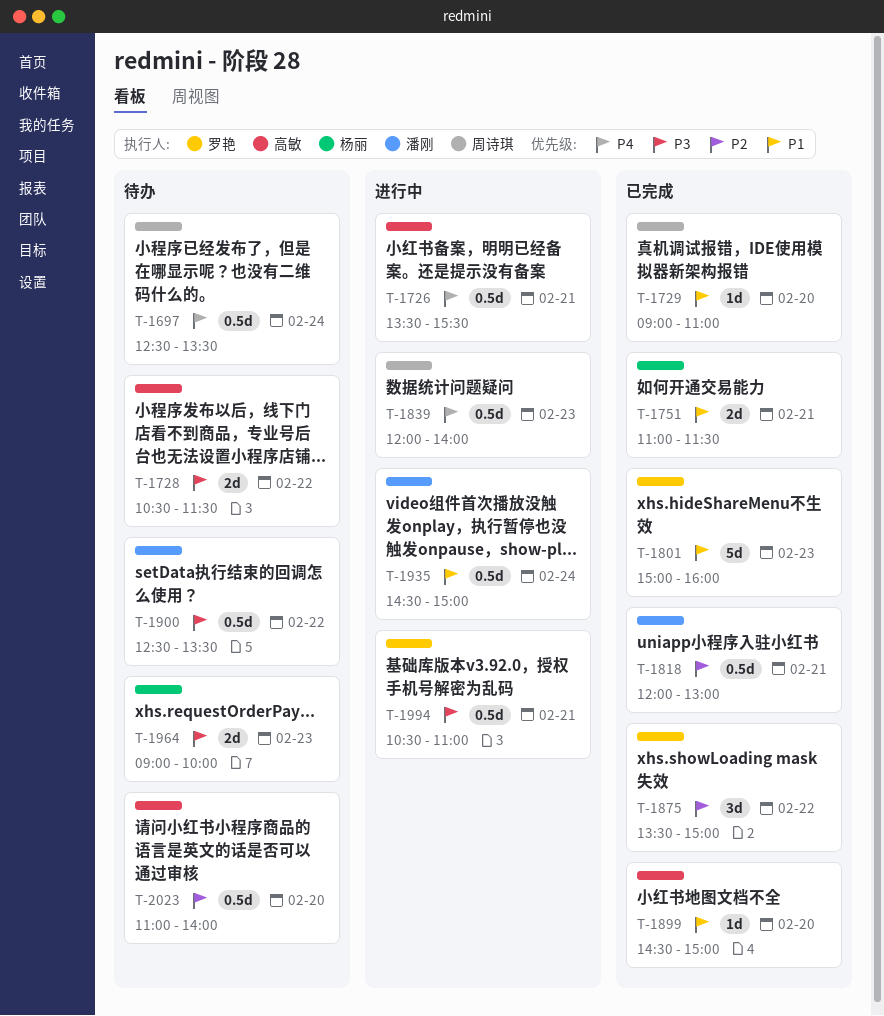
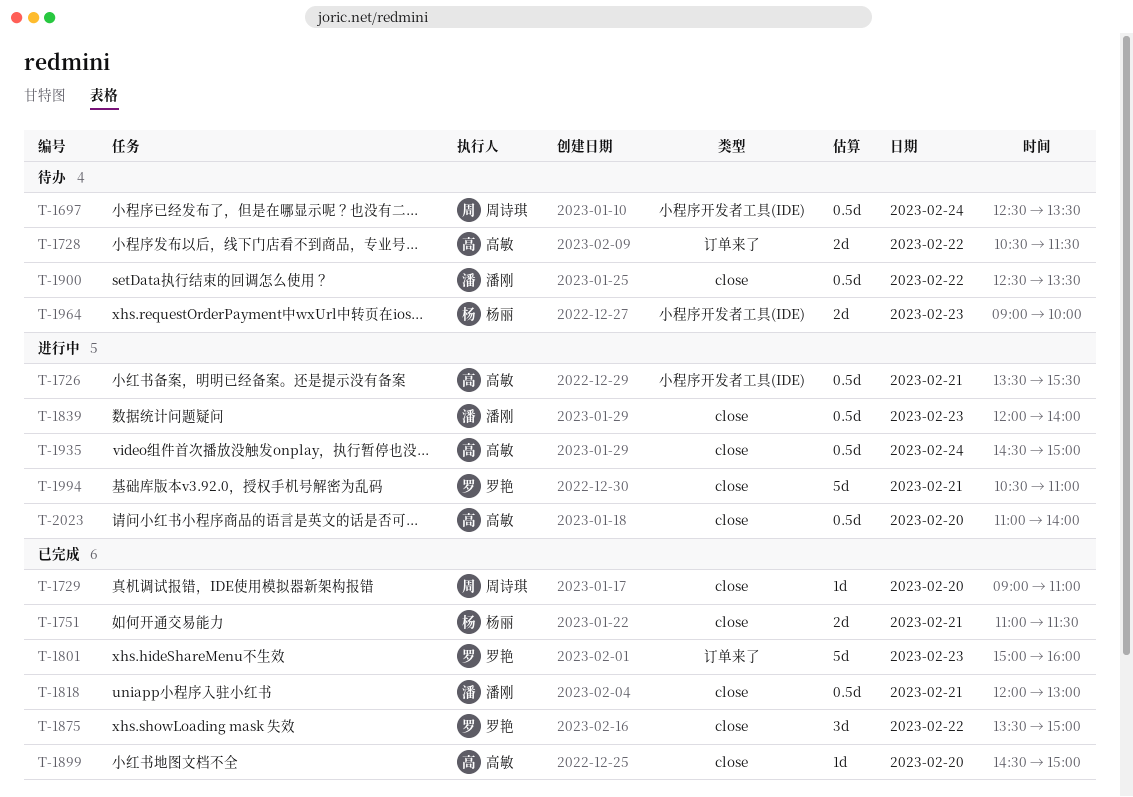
T-1839, owner: 周诗琪 -> 潘刚
T-1935, owner: 潘刚 -> 高敏
T-1994, estimate: 0.5d -> 5d
T-2023, status: 待办 -> 进行中

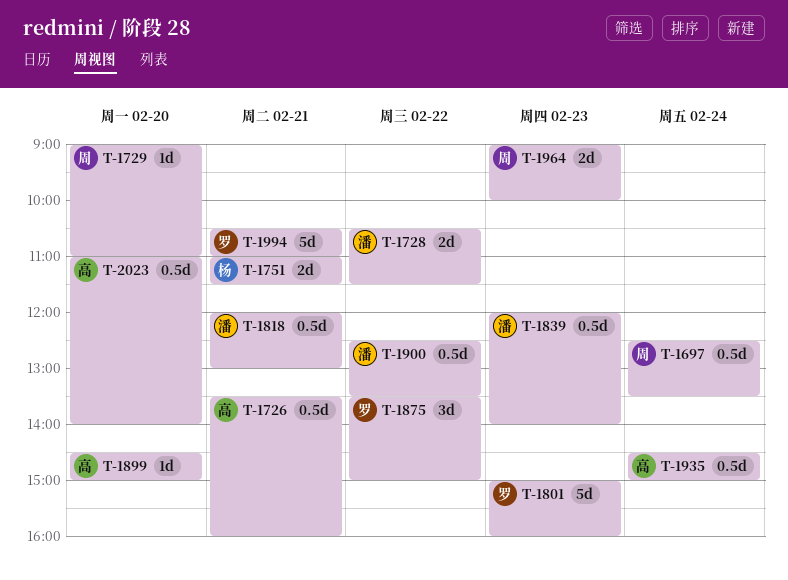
T-1726, ends: 15:30 -> 16:00
T-1728, owner: 高敏 -> 潘刚
T-1964, owner: 杨丽 -> 周诗琪

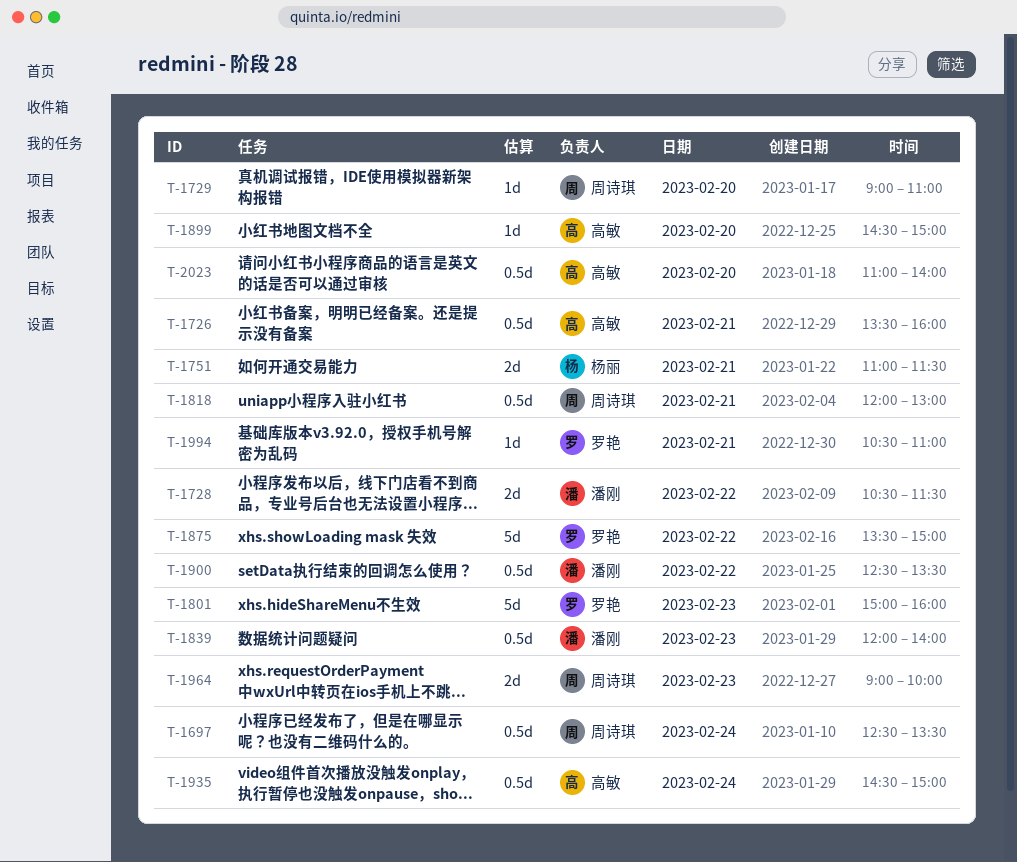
T-1818, owner: 潘刚 -> 周诗琪
T-1875, estimate: 3d -> 5d
T-1994, estimate: 5d -> 1d

